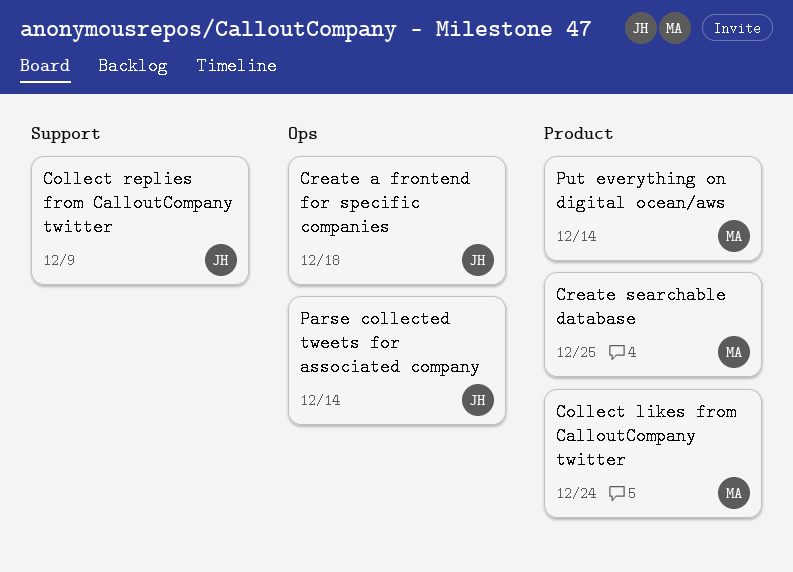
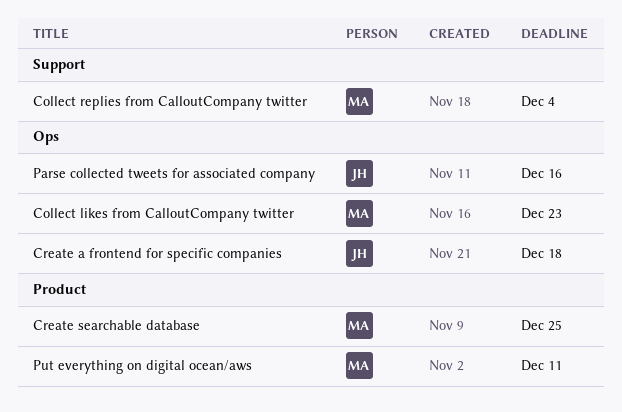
Collect likes from CalloutCompany twitter, label: Product -> Ops
Collect likes from CalloutCompany twitter, due: Dec 24 -> Dec 23
Collect replies from CalloutCompany twitter, owner: JH -> MA
Collect replies from CalloutCompany twitter, due: Dec 9 -> Dec 4
Parse collected tweets for associated company, due: Dec 14 -> Dec 16
Put everything on digital ocean/aws, due: Dec 14 -> Dec 11

